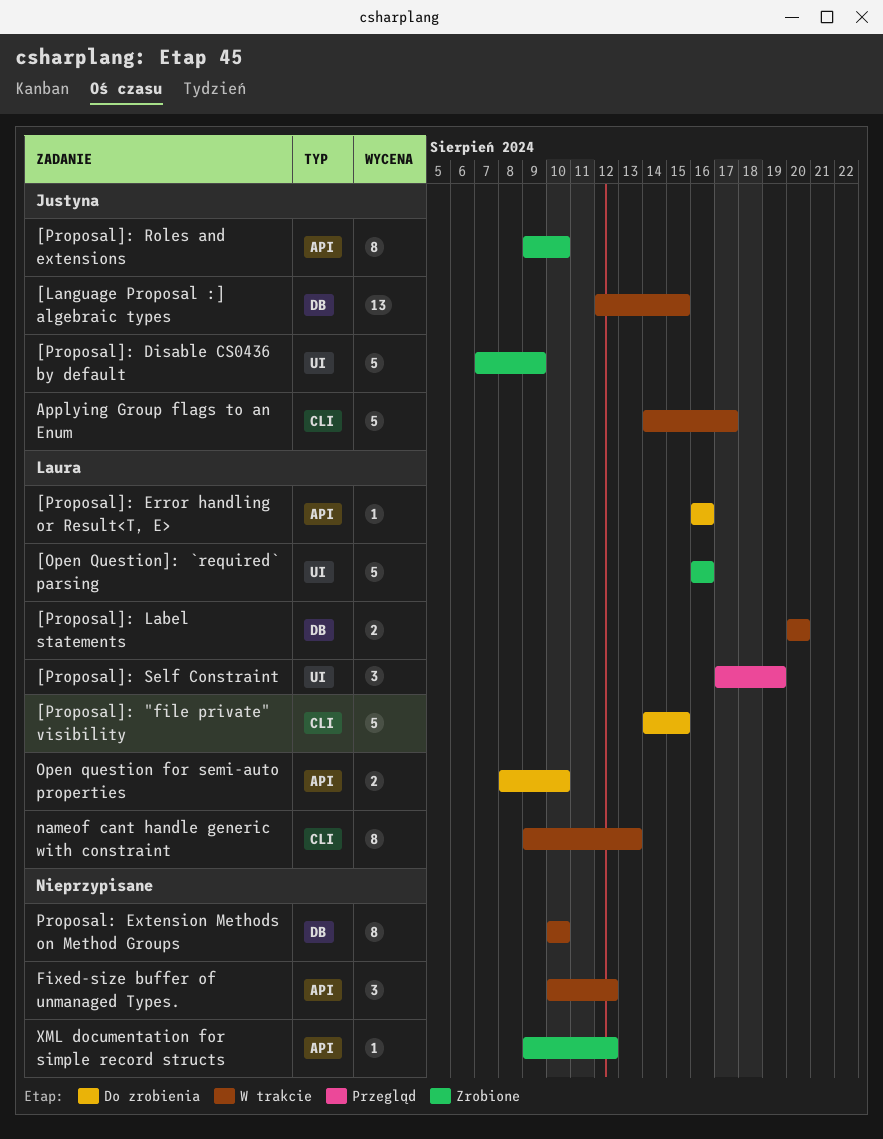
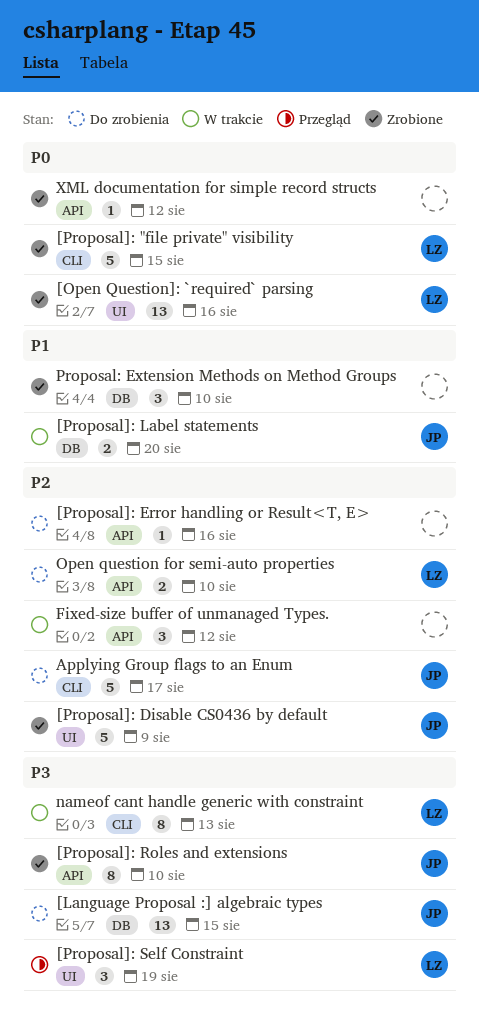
[Language Proposal :] algebraic types, status: W trakcie -> Do zrobienia
[Open Question]: `required` parsing, estimate: 5 -> 13
[Proposal]: "file private" visibility, status: Do zrobienia -> Zrobione
[Proposal]: Error handling or Result<T, E>, owner: Laura -> none
[Proposal]: Label statements, owner: Laura -> Justyna
Applying Group flags to an Enum, status: W trakcie -> Do zrobienia
Proposal: Extension Methods on Method Groups, status: W trakcie -> Zrobione
Proposal: Extension Methods on Method Groups, estimate: 8 -> 3

